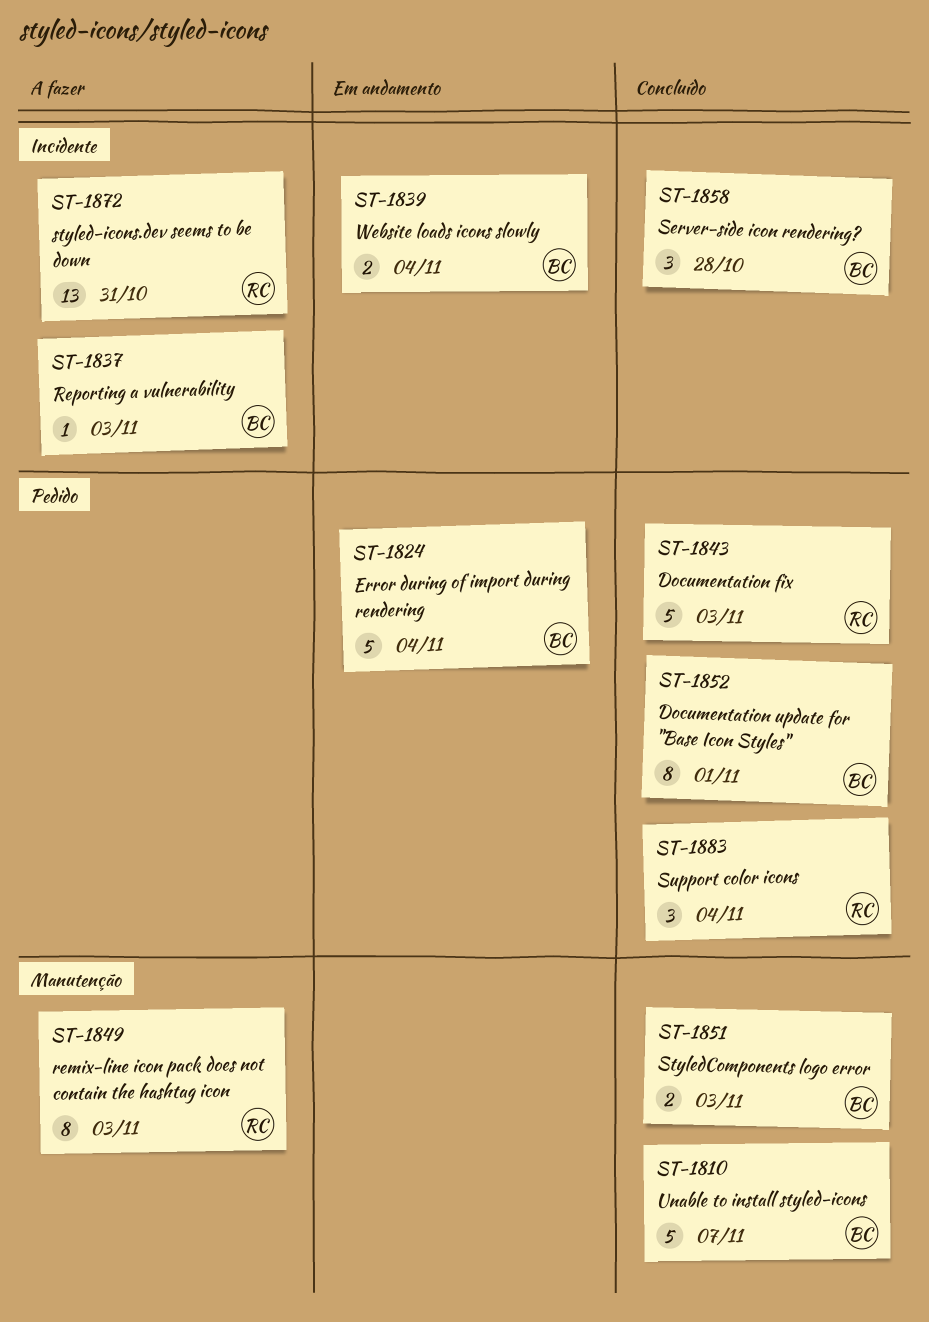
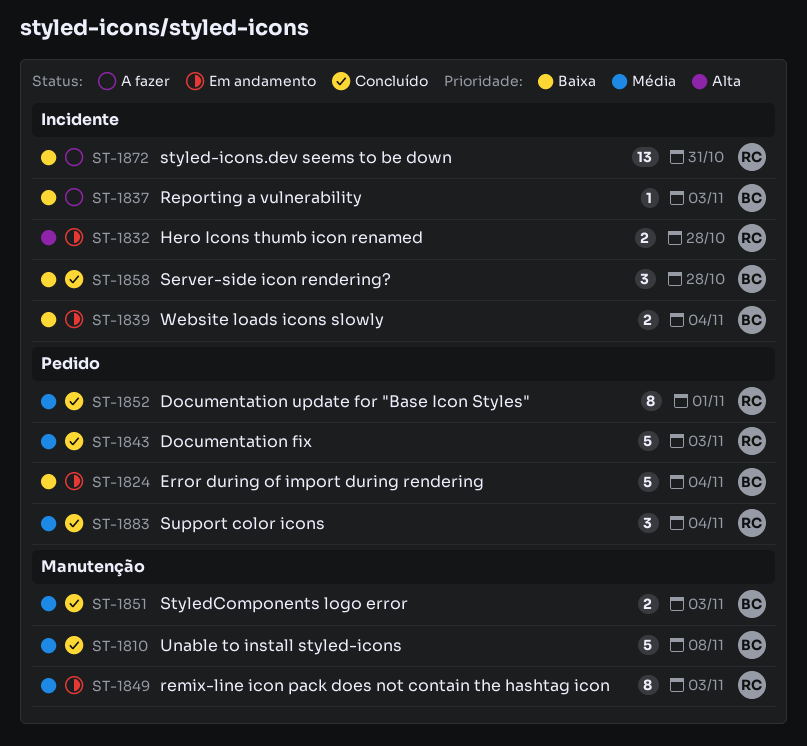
ST-1810, due: Nov 7 -> Nov 8
ST-1832: none -> present
ST-1849, status: A fazer -> Em andamento
ST-1852, owner: BC -> RC

